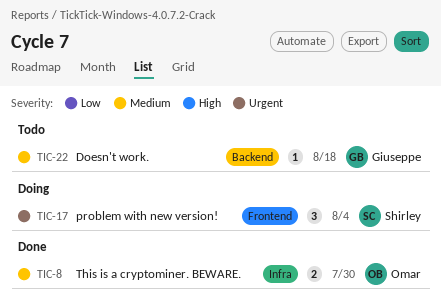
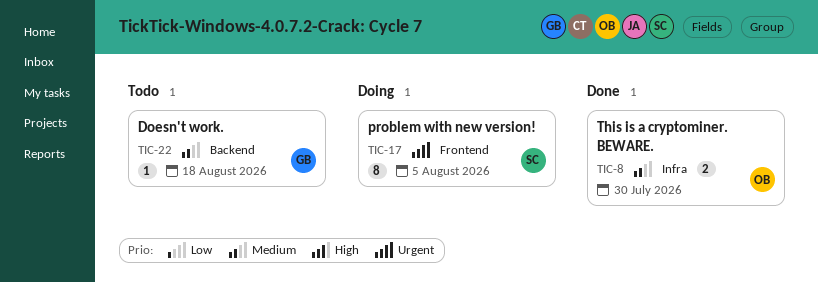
TIC-17, estimate: 3 -> 8
TIC-17, due: Aug 4 -> Aug 5

